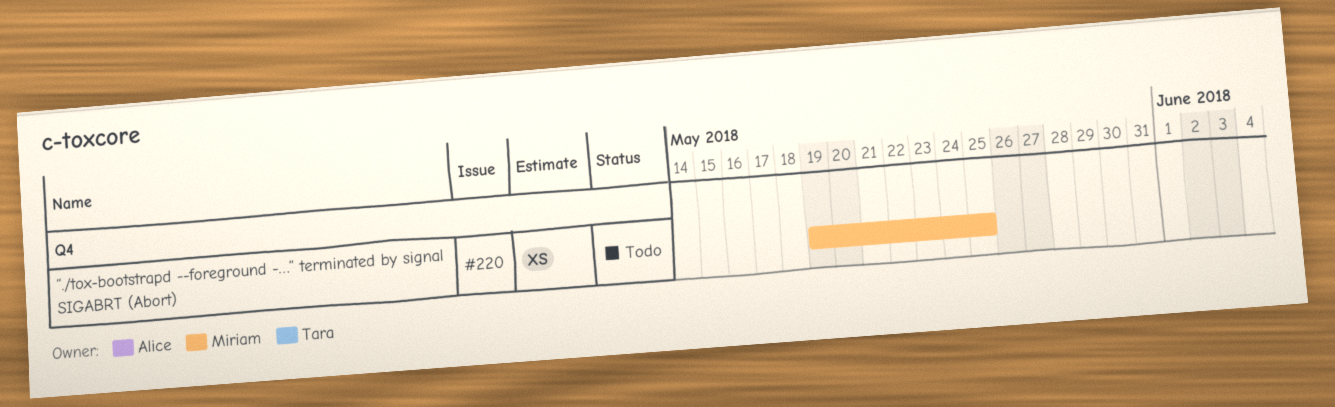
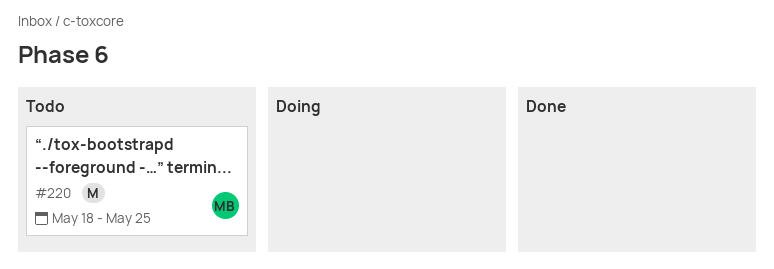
#220, estimate: XS -> M
#220, start: May 19 -> May 18

